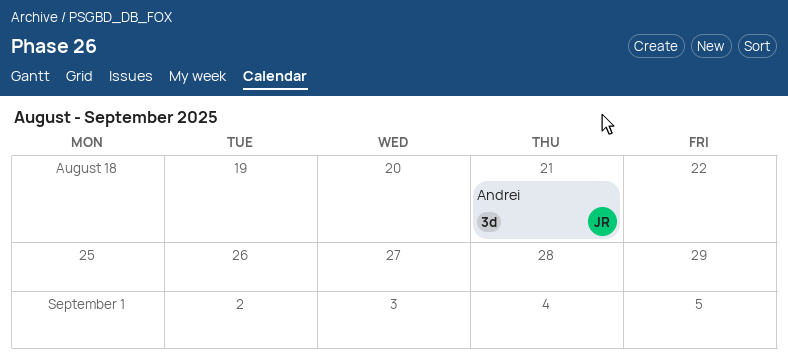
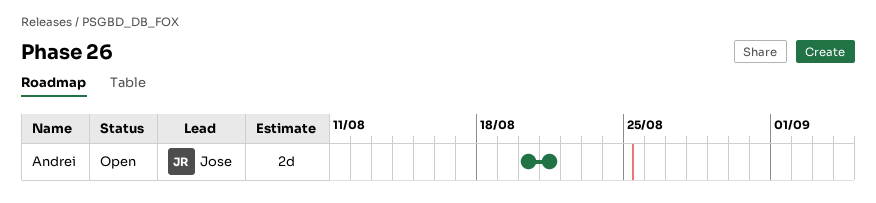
Andrei, estimate: 3d -> 2d

